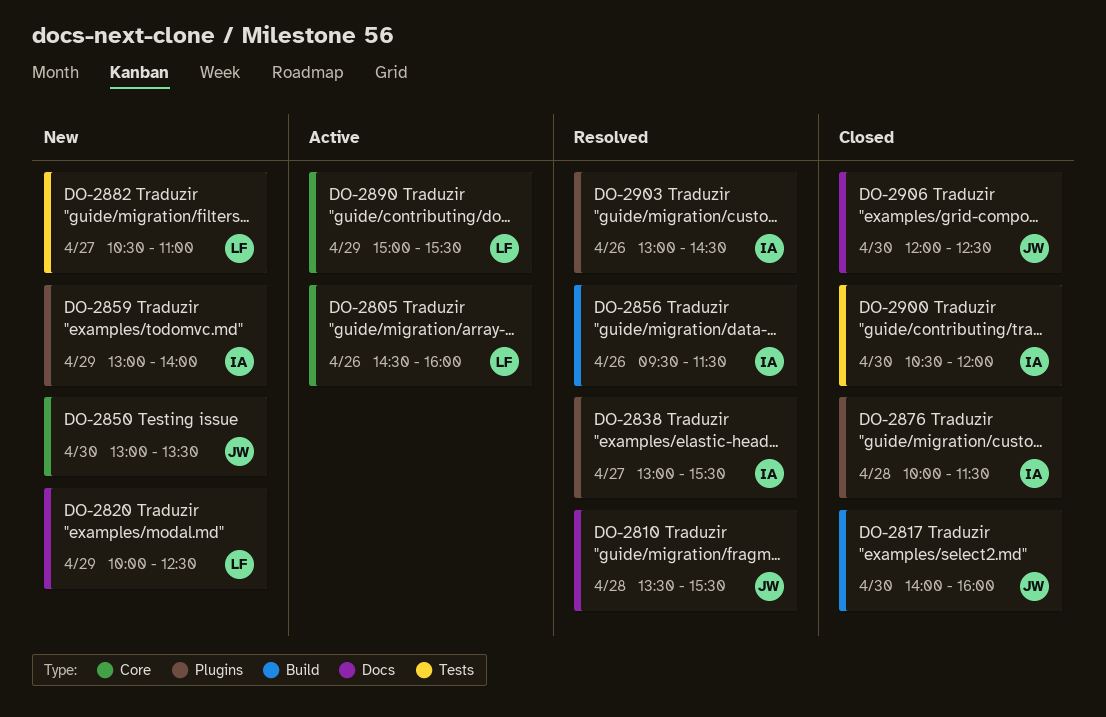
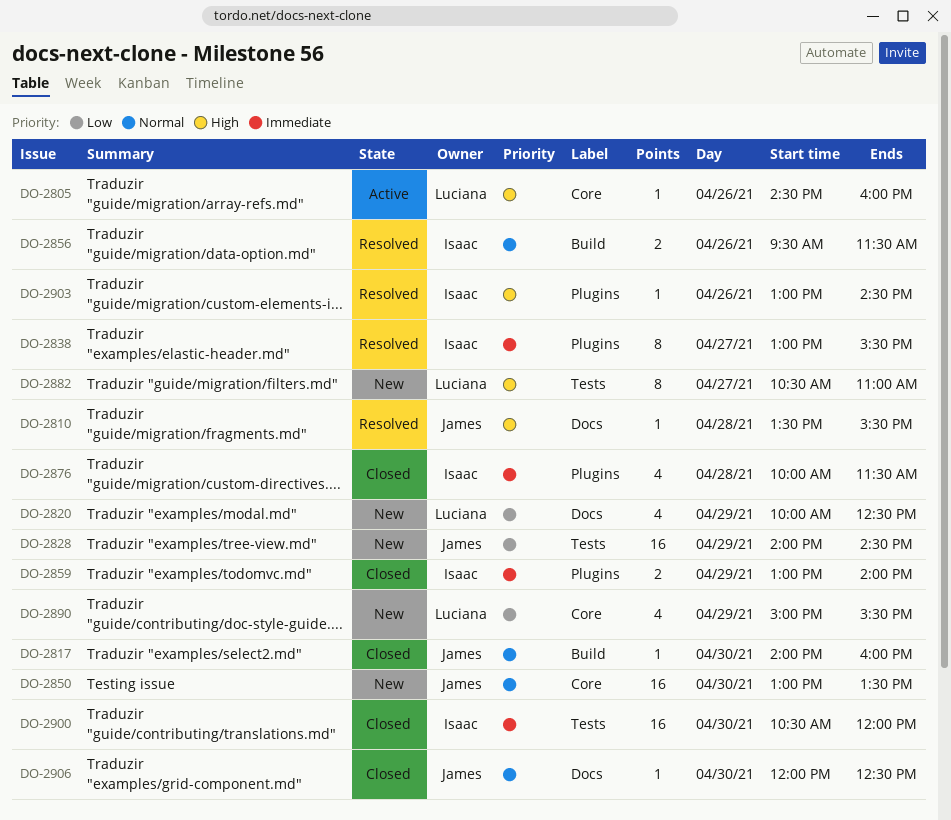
DO-2828: none -> present
DO-2859, status: New -> Closed
DO-2890, status: Active -> New

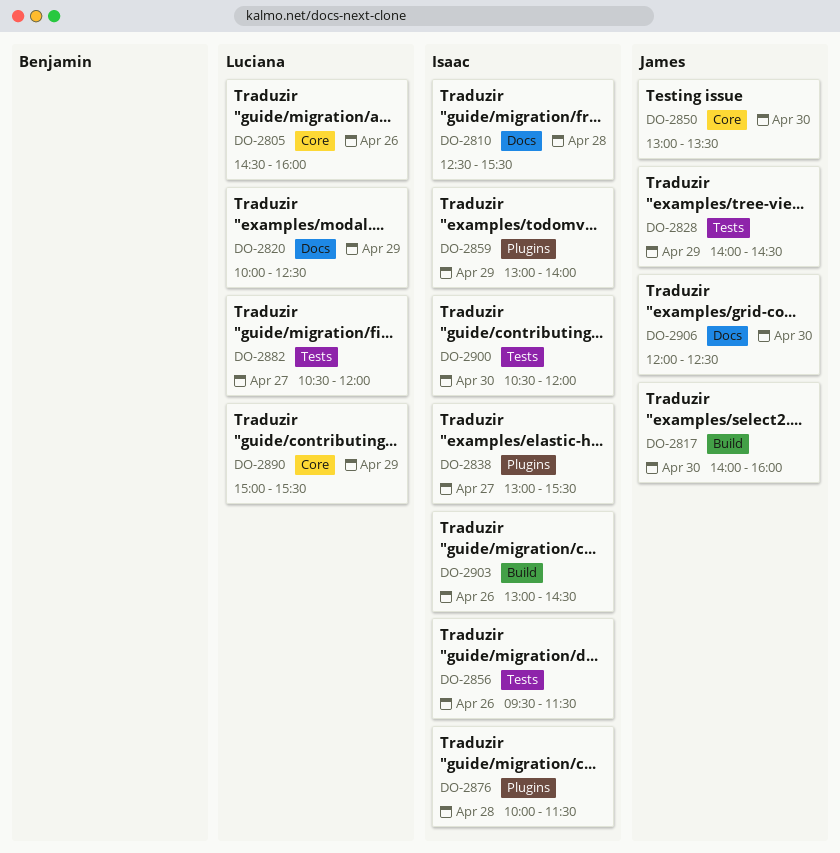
DO-2810, owner: James -> Isaac
DO-2810, begins: 13:30 -> 12:30
DO-2856, label: Build -> Tests
DO-2882, ends: 11:00 -> 12:00
DO-2903, label: Plugins -> Build

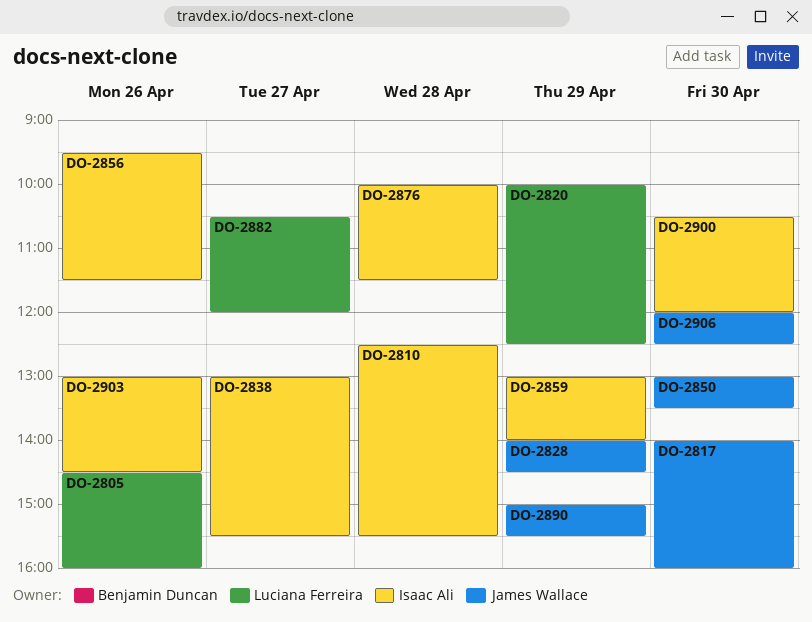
DO-2890, owner: Luciana Ferreira -> James Wallace

